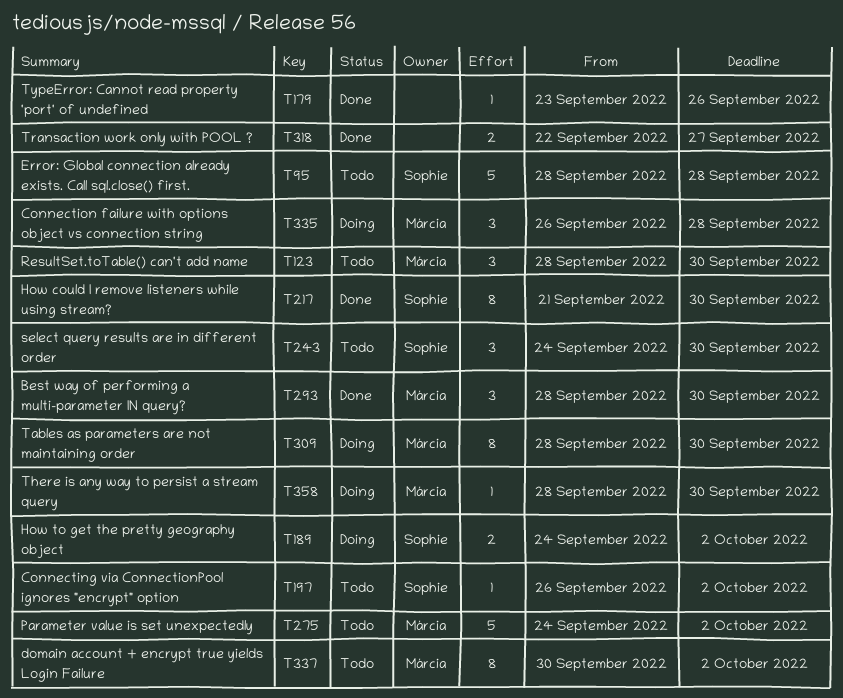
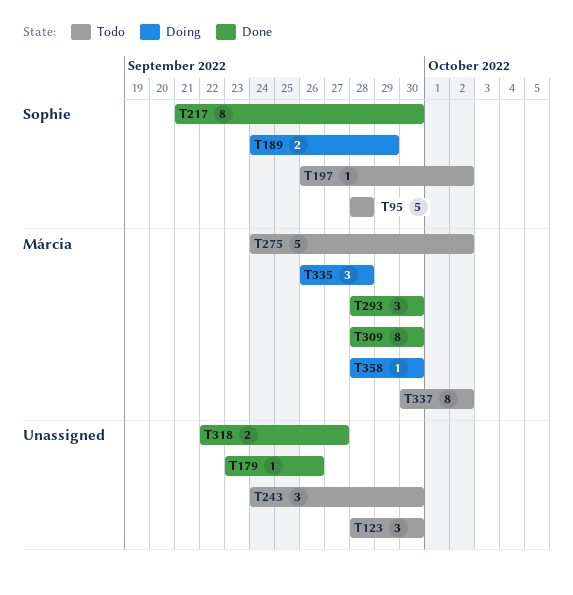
T123, owner: Márcia -> none
T189, due: Oct 2 -> Sep 29
T243, owner: Sophie -> none
T309, status: Doing -> Done

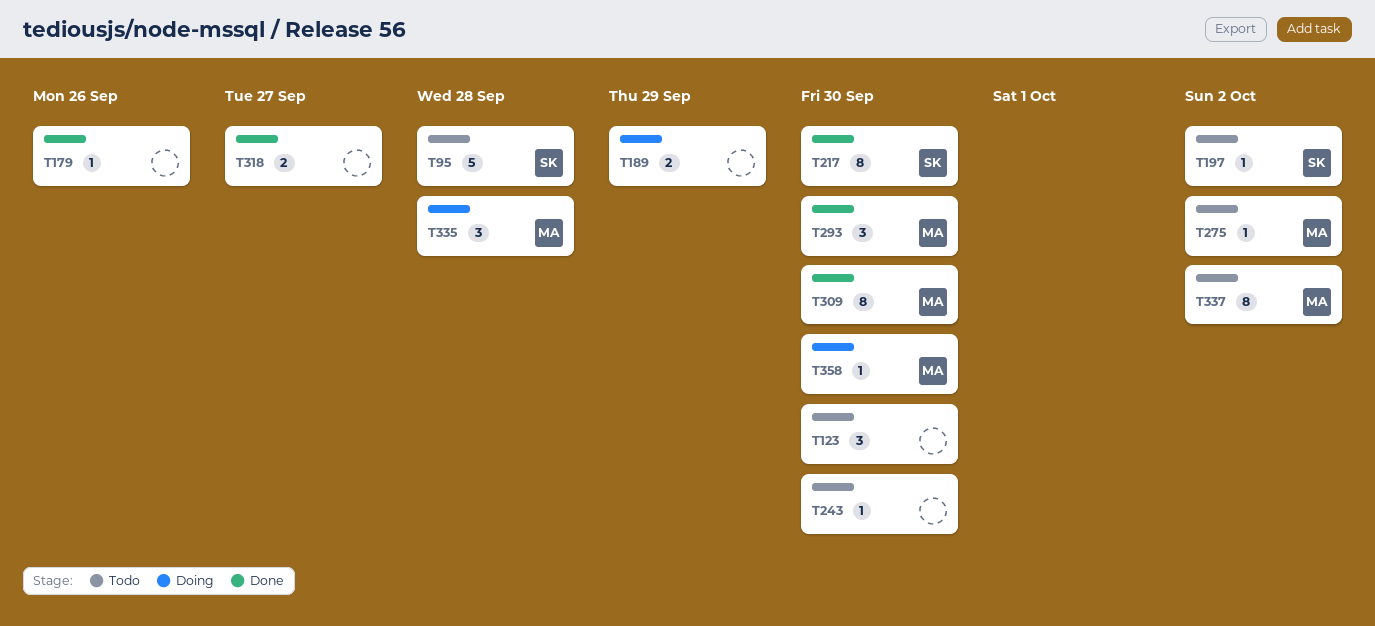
T189, owner: Sophie -> none
T243, estimate: 3 -> 1
T275, estimate: 5 -> 1

